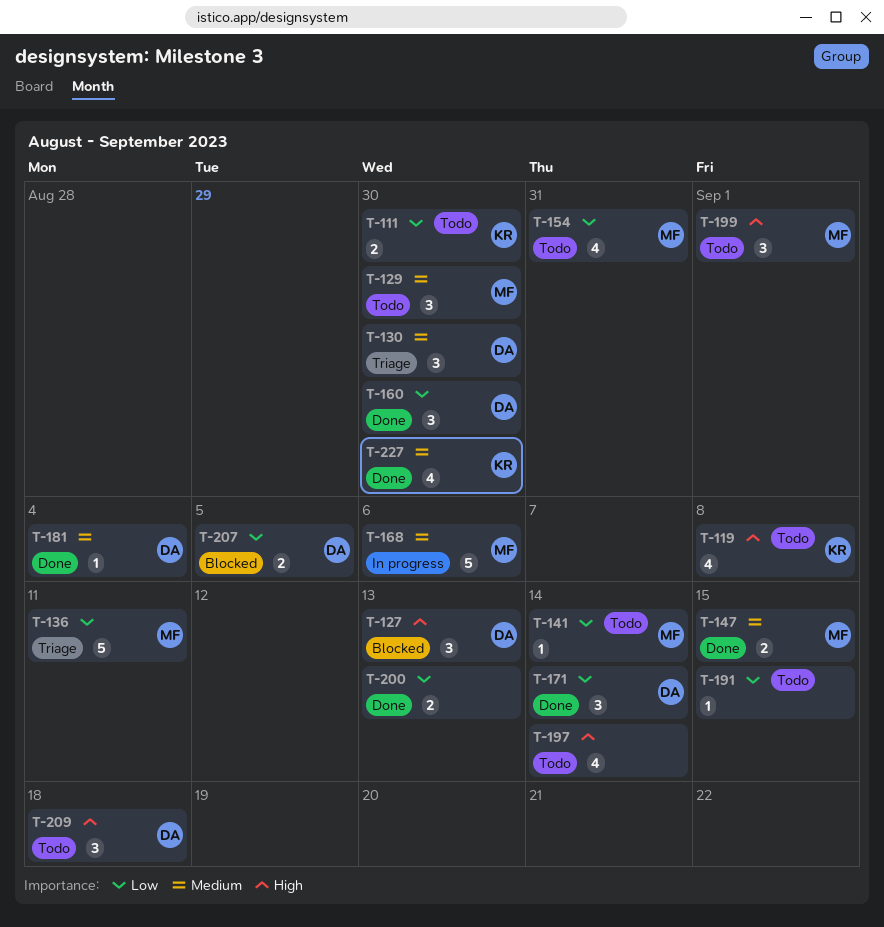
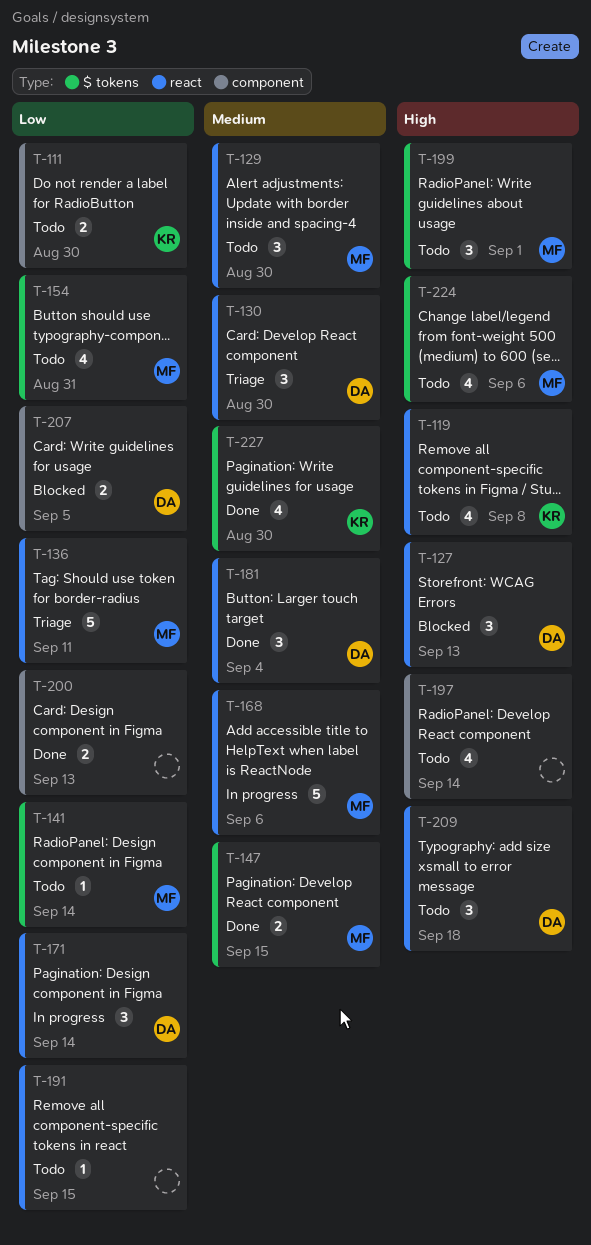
T-160: present -> none
T-171, status: Done -> In progress
T-181, estimate: 1 -> 3
T-224: none -> present

